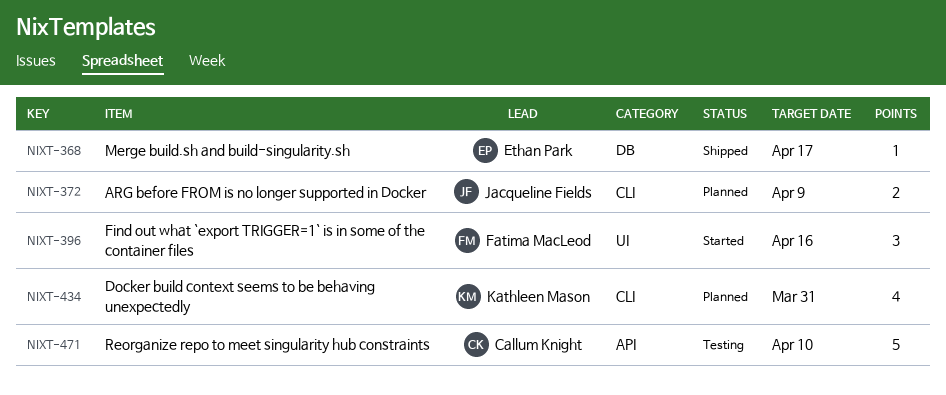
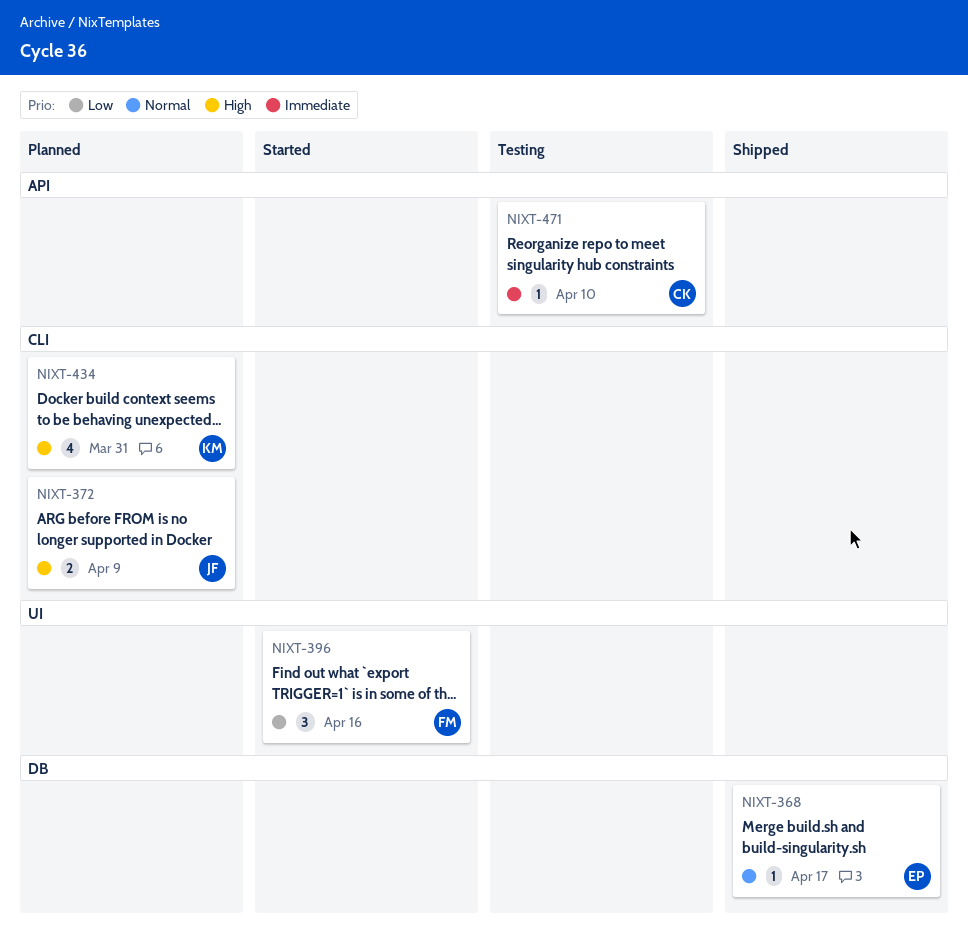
NIXT-471, estimate: 5 -> 1

